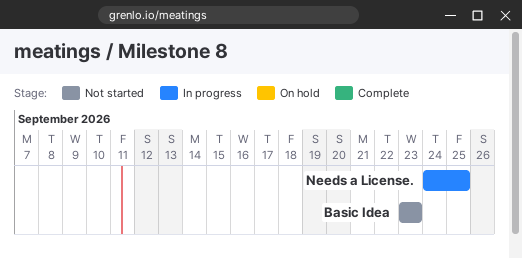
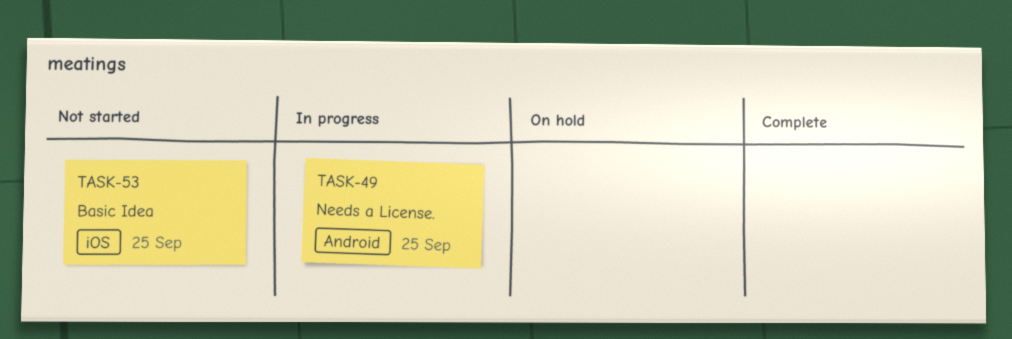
Basic Idea, due: Sep 23 -> Sep 25

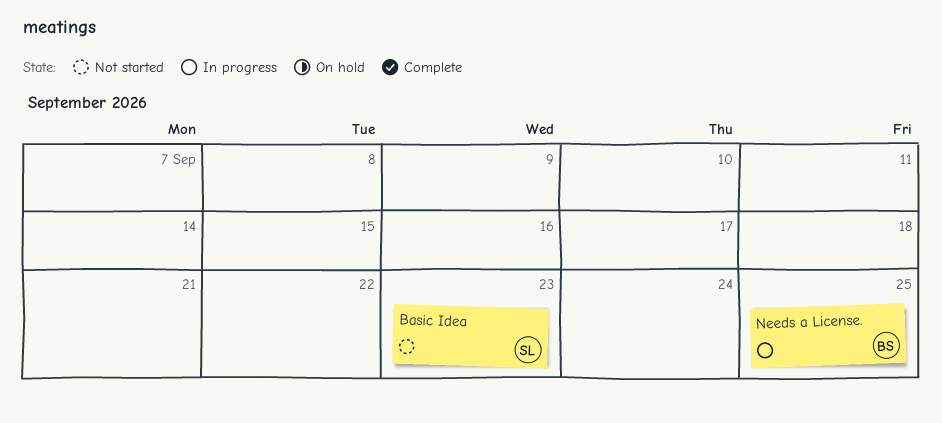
Basic Idea, due: Sep 25 -> Sep 23

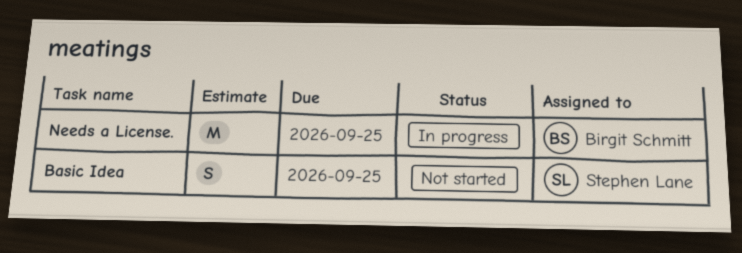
Basic Idea, due: Sep 23 -> Sep 25

